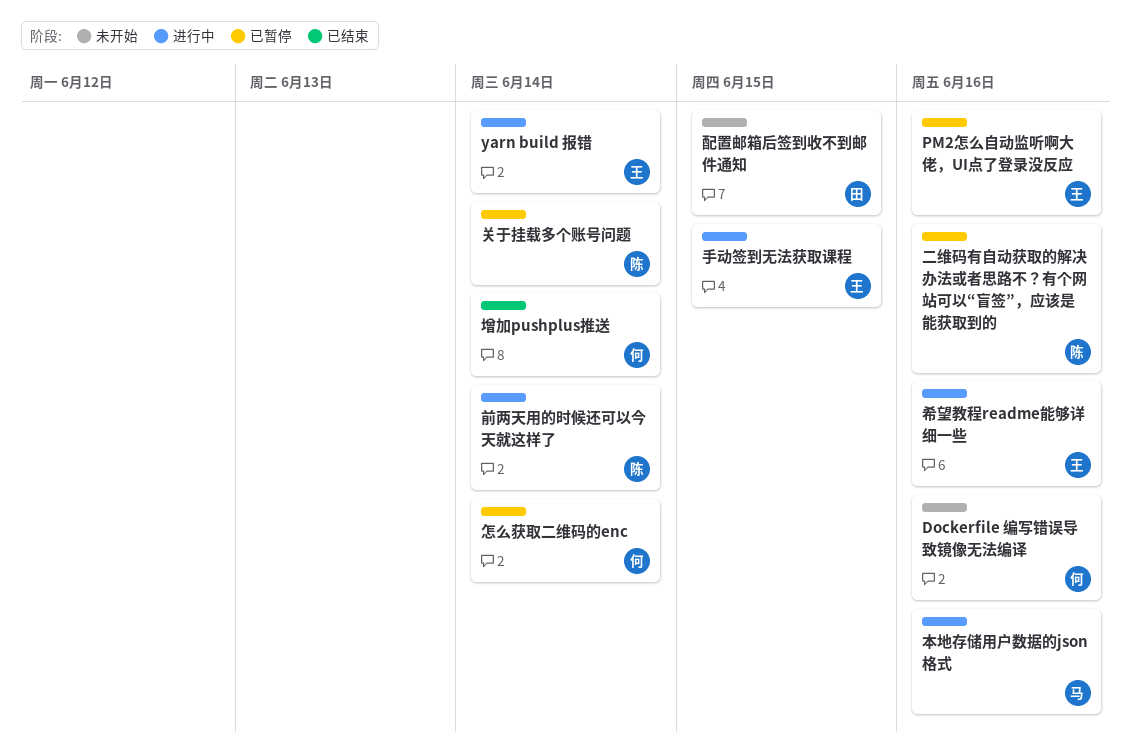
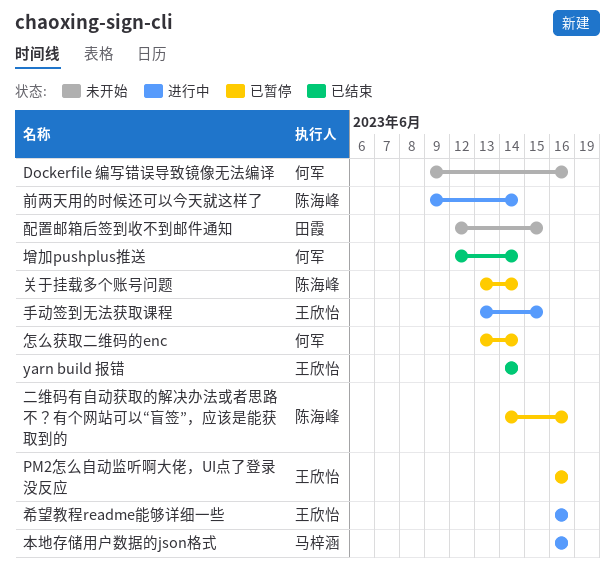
yarn build 报错, status: 进行中 -> 已结束

